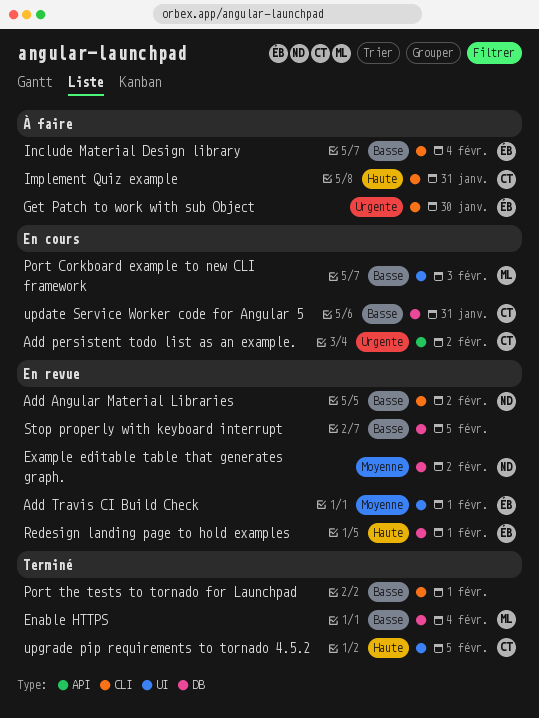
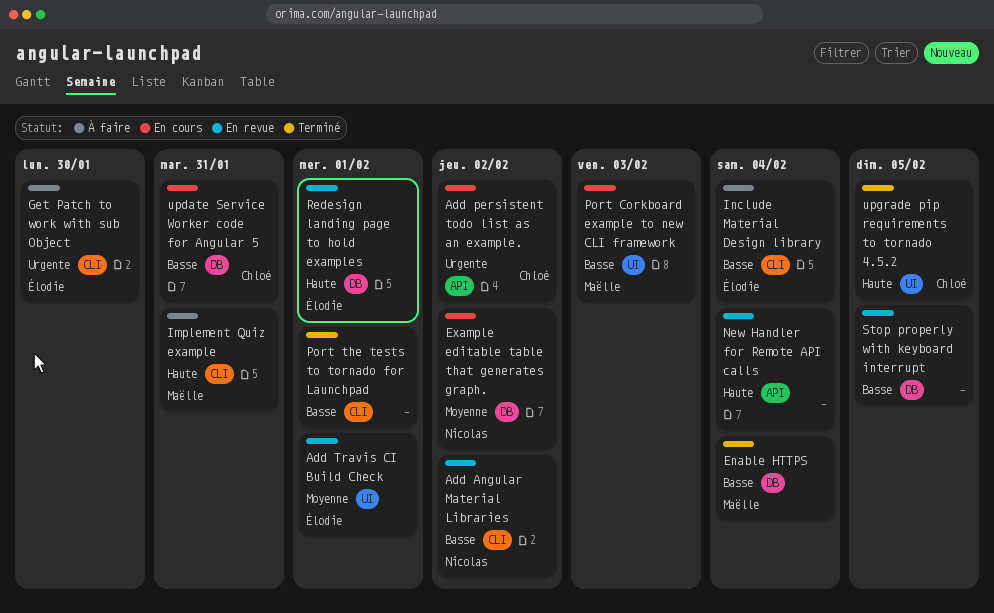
Example editable table that generates graph., status: En revue -> En cours
Implement Quiz example, owner: Chloé -> Maëlle
New Handler for Remote API calls: none -> present

